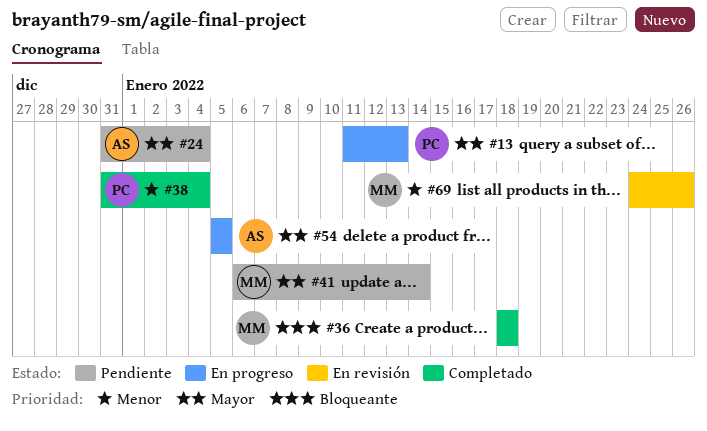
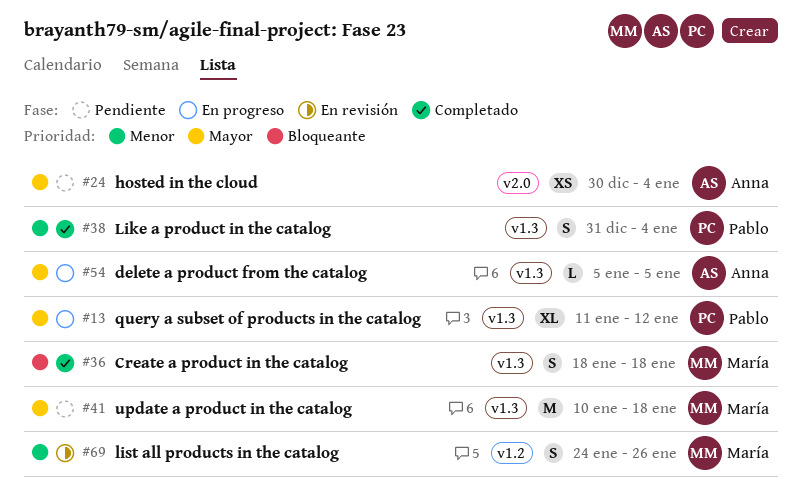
#13, due: Jan 13 -> Jan 12
#24, start: Dec 31 -> Dec 30
#41, start: Jan 6 -> Jan 10
#41, due: Jan 14 -> Jan 18

